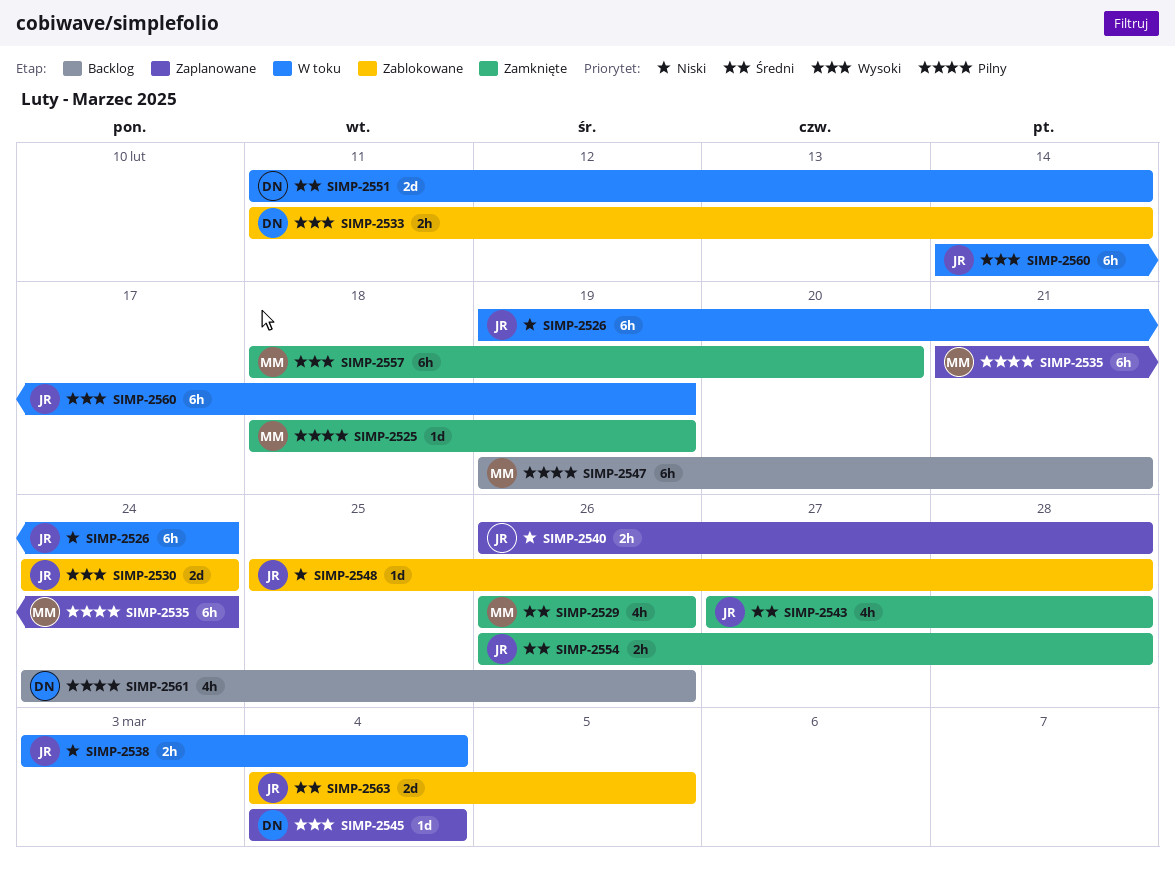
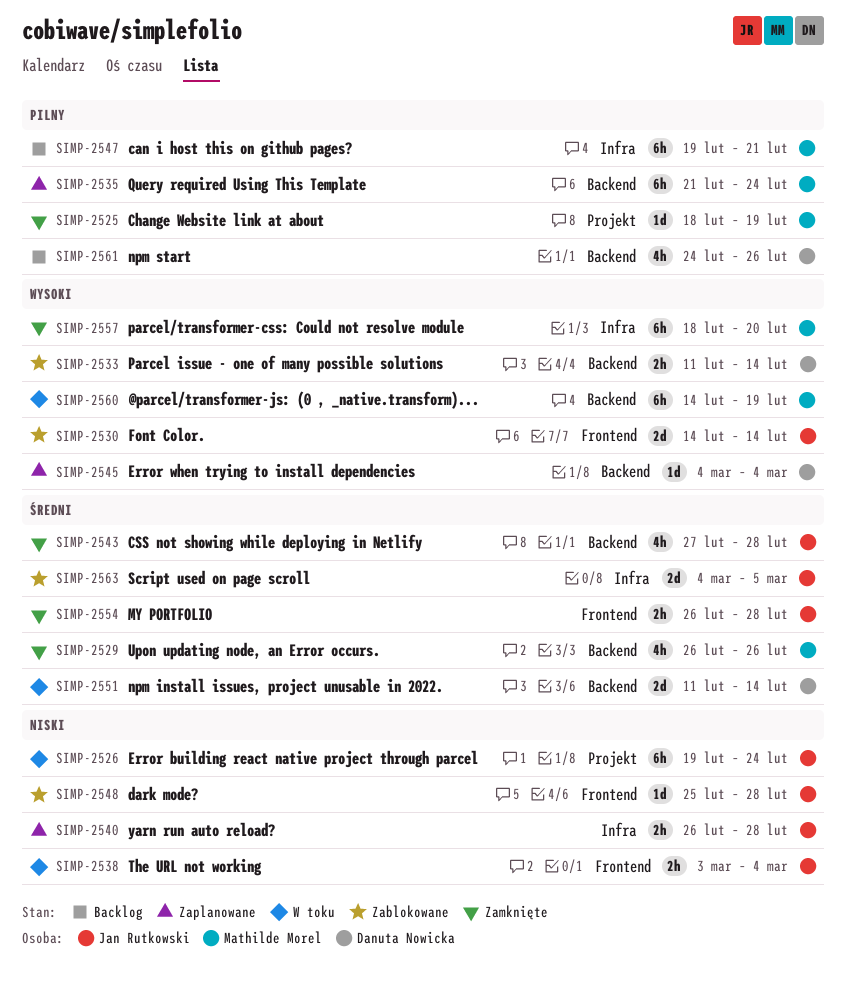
SIMP-2530, start: Feb 24 -> Feb 14
SIMP-2530, due: Feb 24 -> Feb 14
SIMP-2560, owner: Jan Rutkowski -> Mathilde Morel

